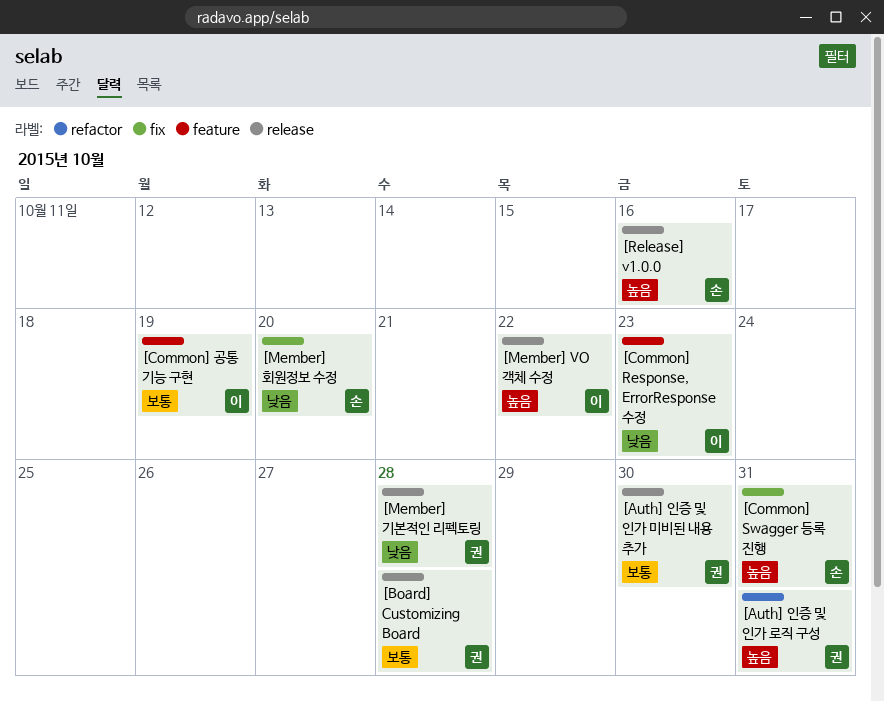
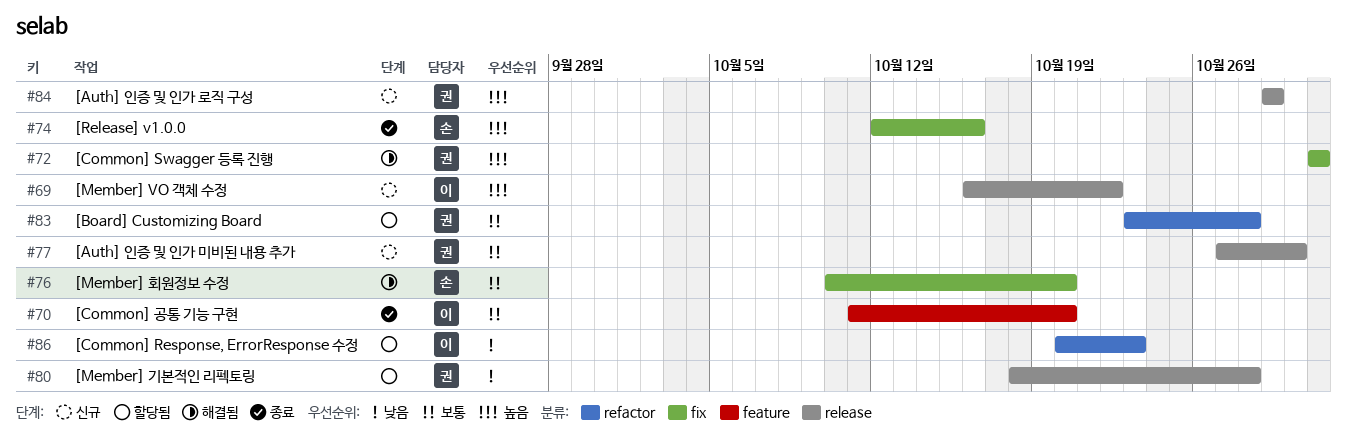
[Auth] 인증 및 인가 로직 구성, label: refactor -> release
[Auth] 인증 및 인가 로직 구성, due: Oct 31 -> Oct 29
[Board] Customizing Board, label: release -> refactor
[Common] Response, ErrorResponse 수정, label: feature -> refactor
[Common] Swagger 등록 진행, owner: 손 -> 권
[Common] 공통 기능 구현, due: Oct 19 -> Oct 20
[Member] 회원정보 수정, priority: 낮음 -> 보통
[Release] v1.0.0, label: release -> fix

